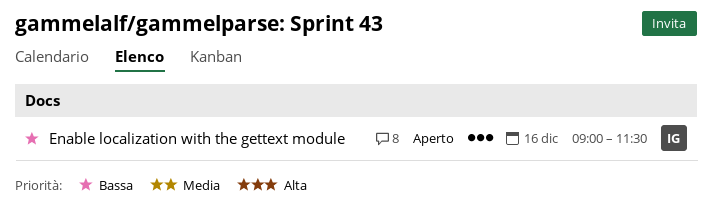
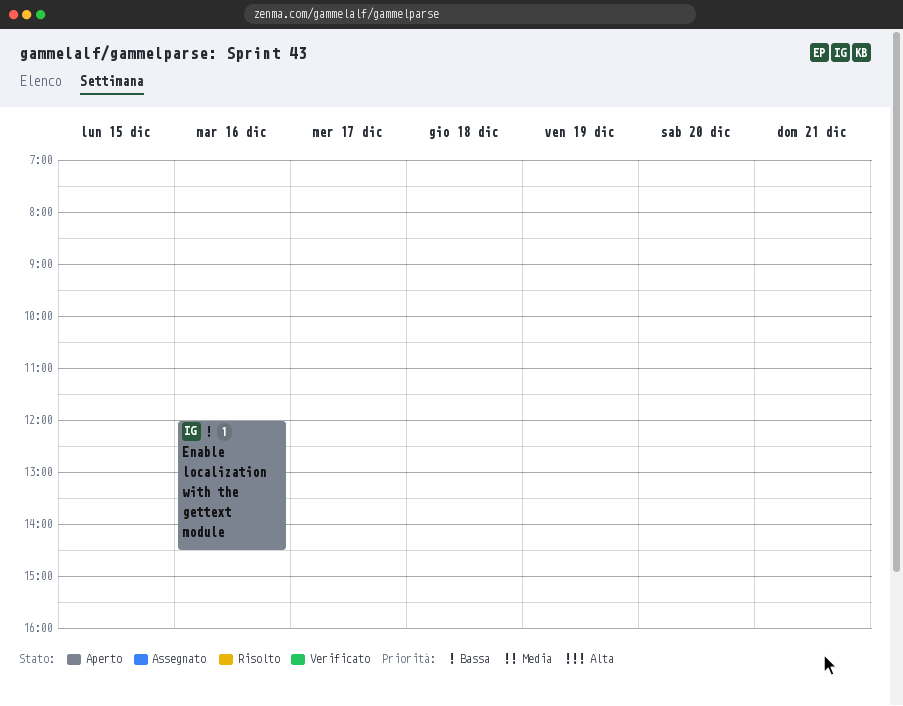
Enable localization with the gettext module, estimate: 3 -> 1
Enable localization with the gettext module, begins: 09:00 -> 12:00
Enable localization with the gettext module, ends: 11:30 -> 14:30

